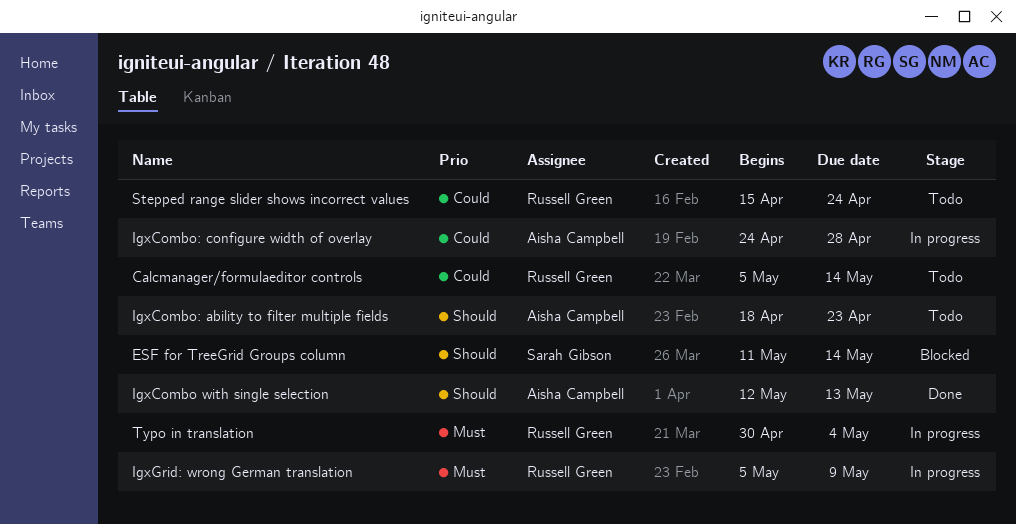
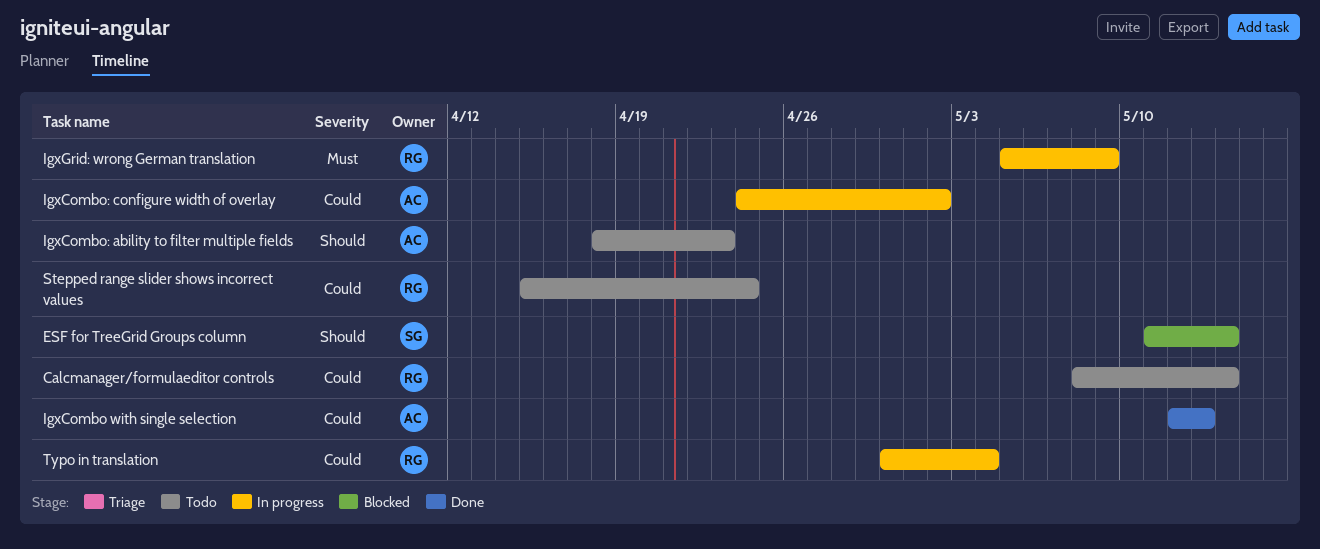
Calcmanager/formulaeditor controls, start: May 5 -> May 8
IgxCombo with single selection, priority: Should -> Could
IgxCombo: configure width of overlay, due: Apr 28 -> May 2
Typo in translation, priority: Must -> Could

